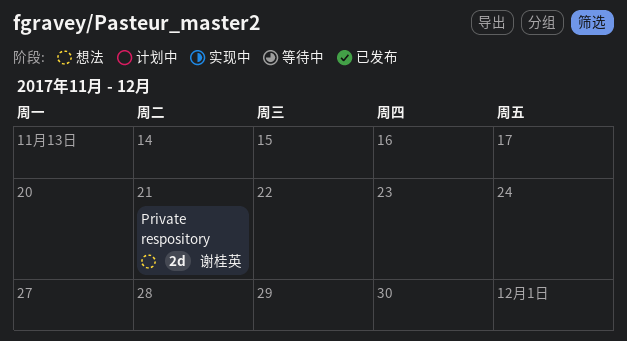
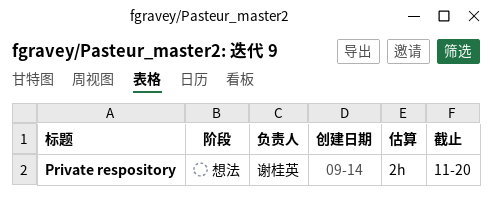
Private respository, estimate: 2d -> 2h
Private respository, due: Nov 21 -> Nov 20

